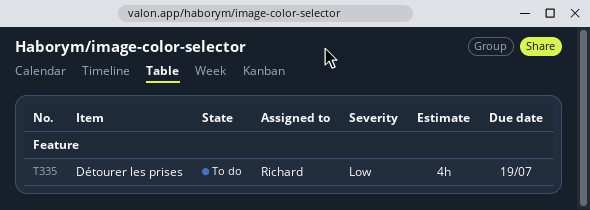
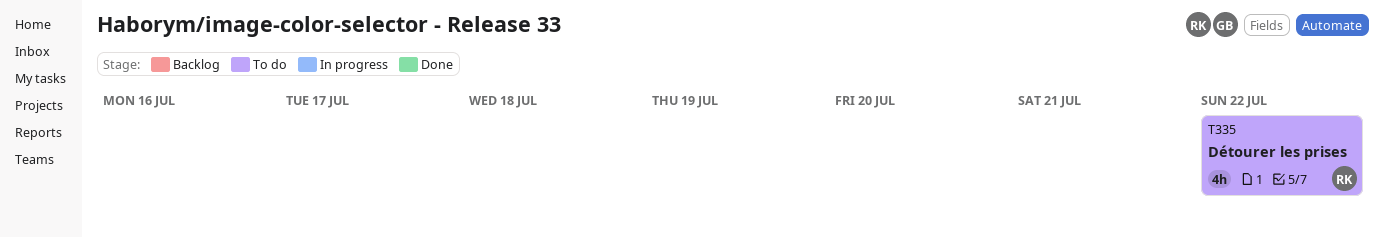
T335, due: Jul 19 -> Jul 22

